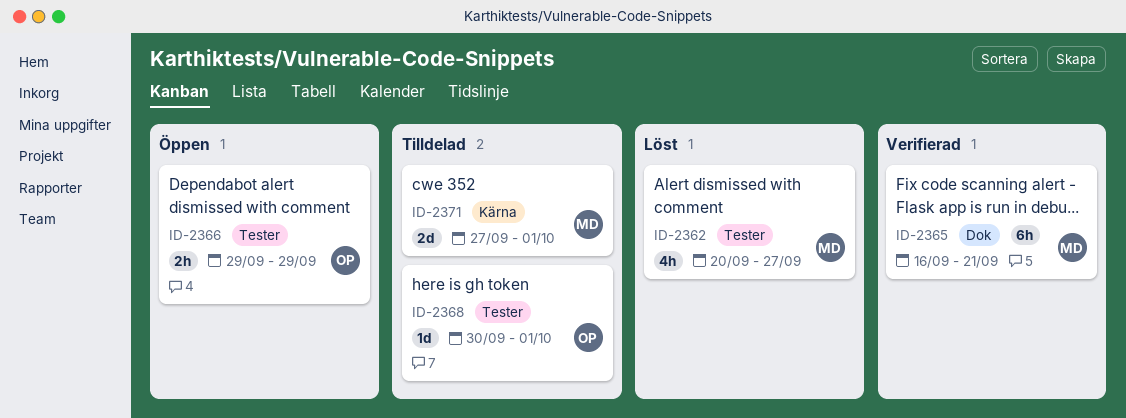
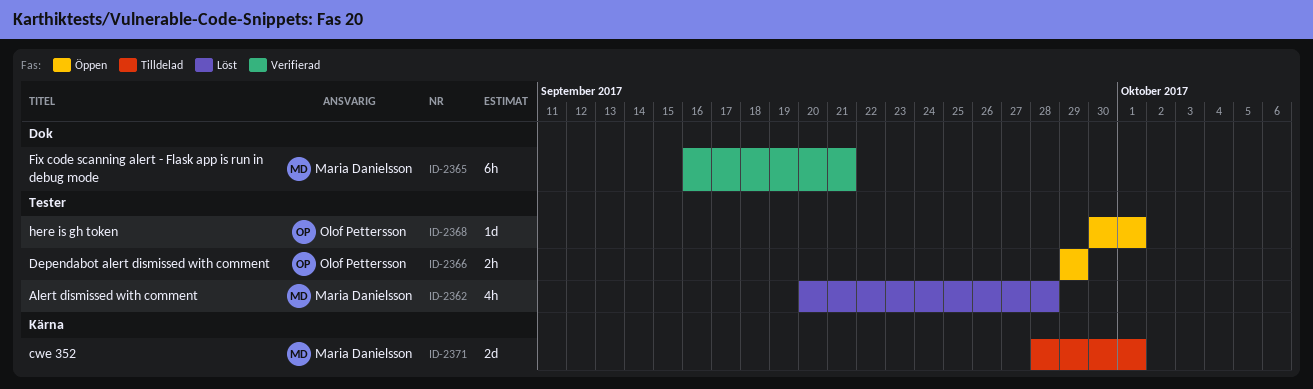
ID-2362, due: Sep 27 -> Sep 28
ID-2368, status: Tilldelad -> Öppen
ID-2371, start: Sep 27 -> Sep 28

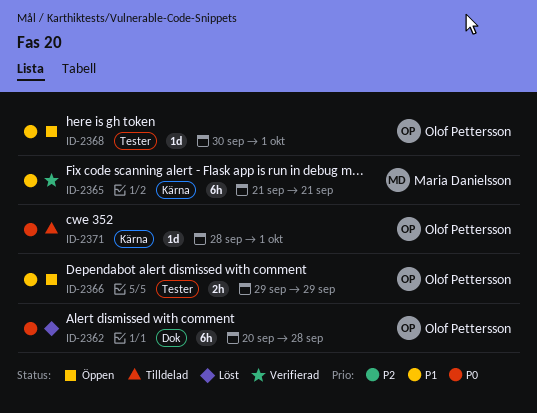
ID-2362, owner: Maria Danielsson -> Olof Pettersson
ID-2362, label: Tester -> Dok
ID-2362, estimate: 4h -> 6h
ID-2365, label: Dok -> Kärna
ID-2365, start: Sep 16 -> Sep 21
ID-2371, owner: Maria Danielsson -> Olof Pettersson
ID-2371, estimate: 2d -> 1d

